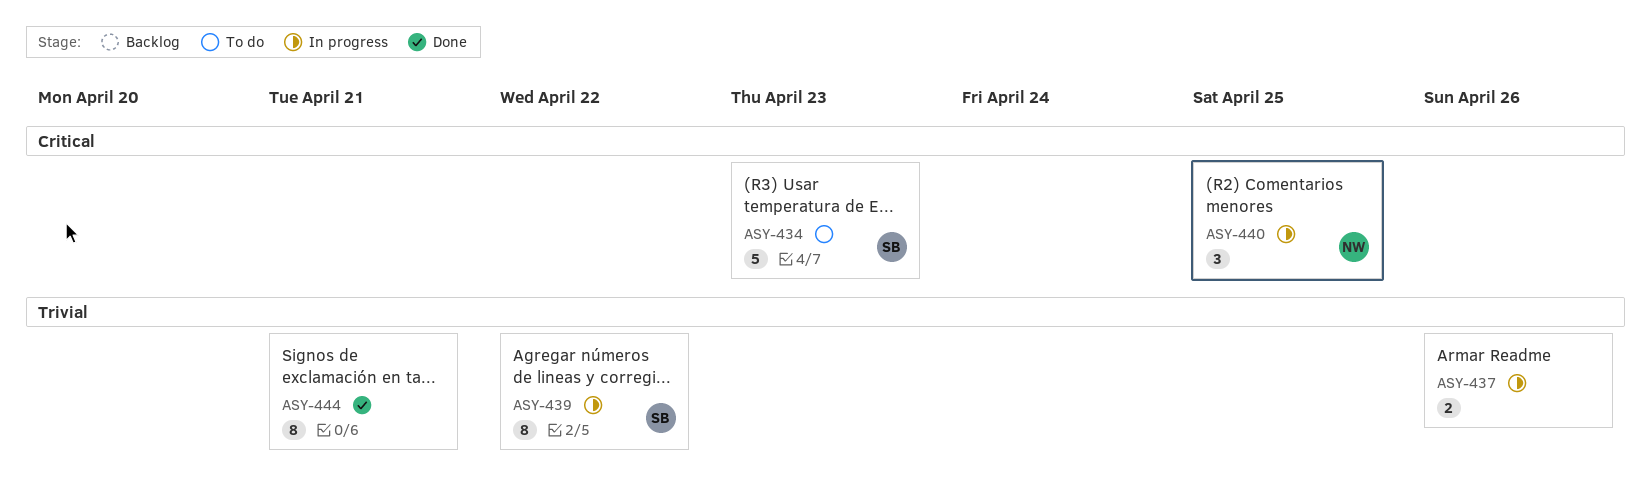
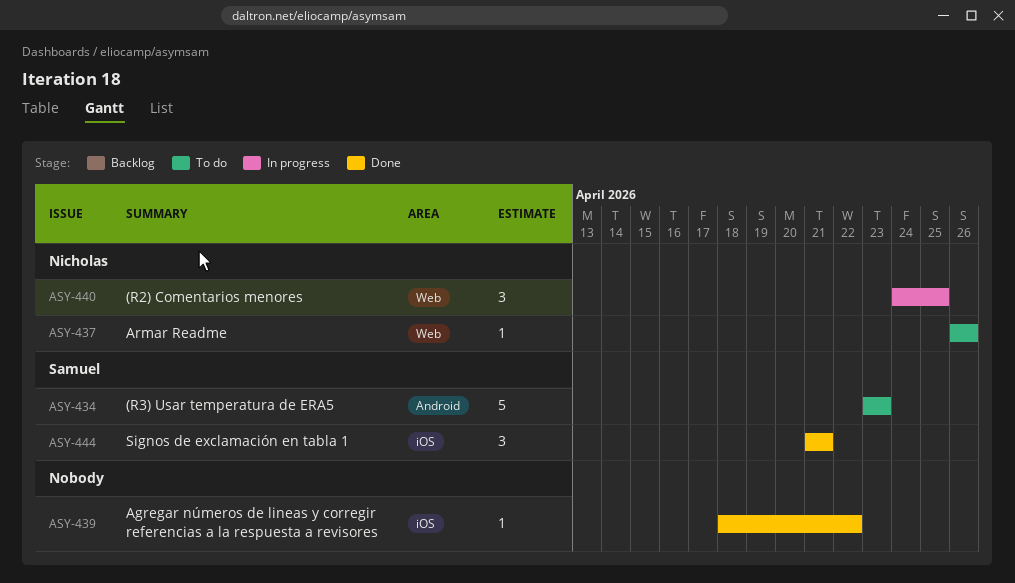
ASY-437, status: In progress -> To do
ASY-437, owner: none -> Nicholas
ASY-437, estimate: 2 -> 1
ASY-439, status: In progress -> Done
ASY-439, owner: Samuel -> none
ASY-439, estimate: 8 -> 1
ASY-444, owner: none -> Samuel
ASY-444, estimate: 8 -> 3

